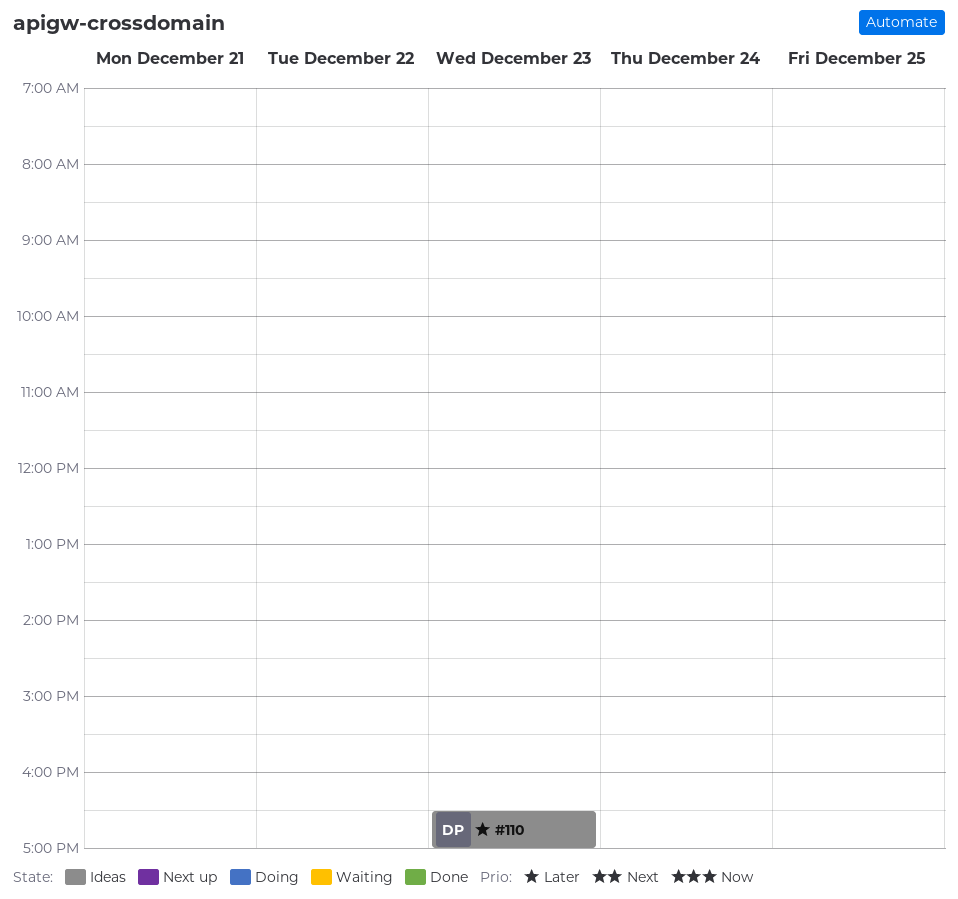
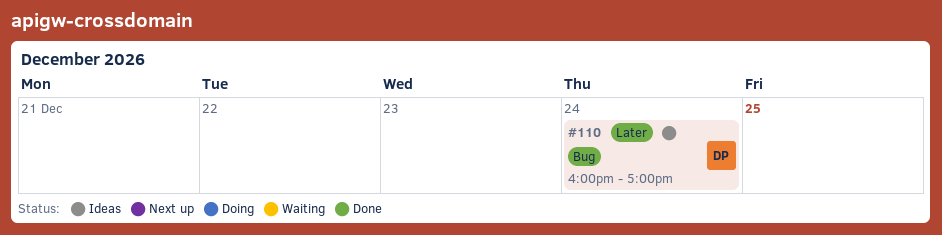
#110, day: Dec 23 -> Dec 24
#110, begins: 16:30 -> 16:00

